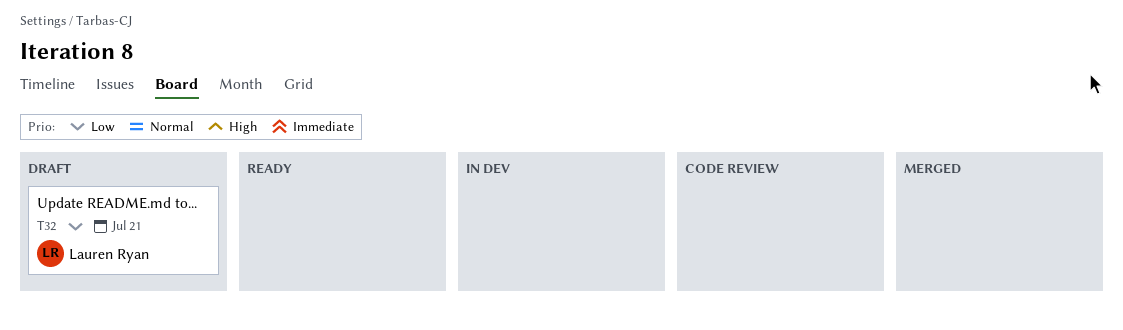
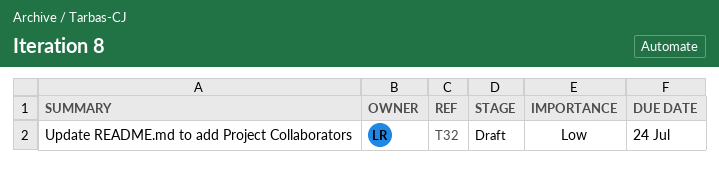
T32, due: Jul 21 -> Jul 24

